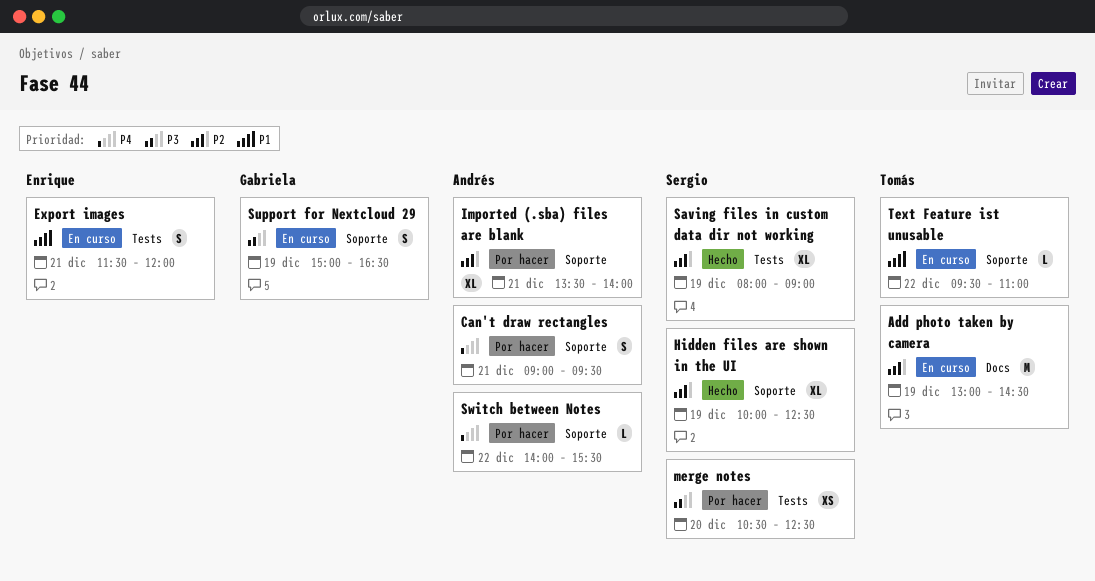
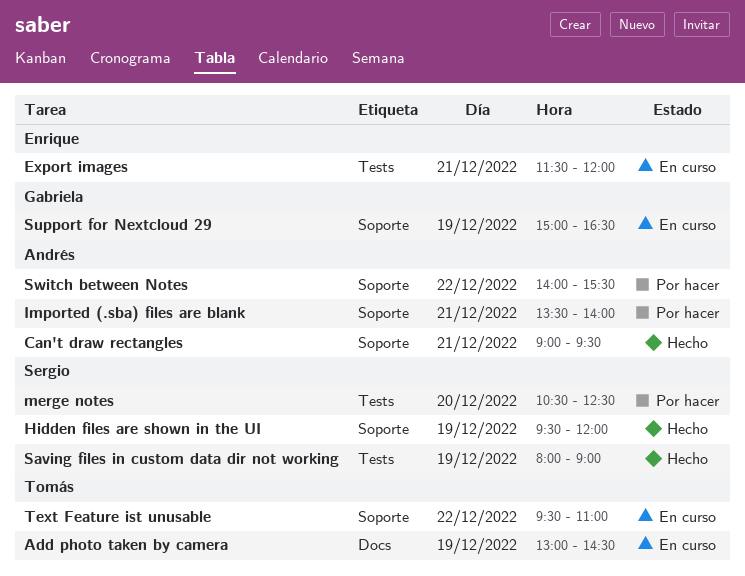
Can't draw rectangles, status: Por hacer -> Hecho
Hidden files are shown in the UI, begins: 10:00 -> 09:30
Hidden files are shown in the UI, ends: 12:30 -> 12:00

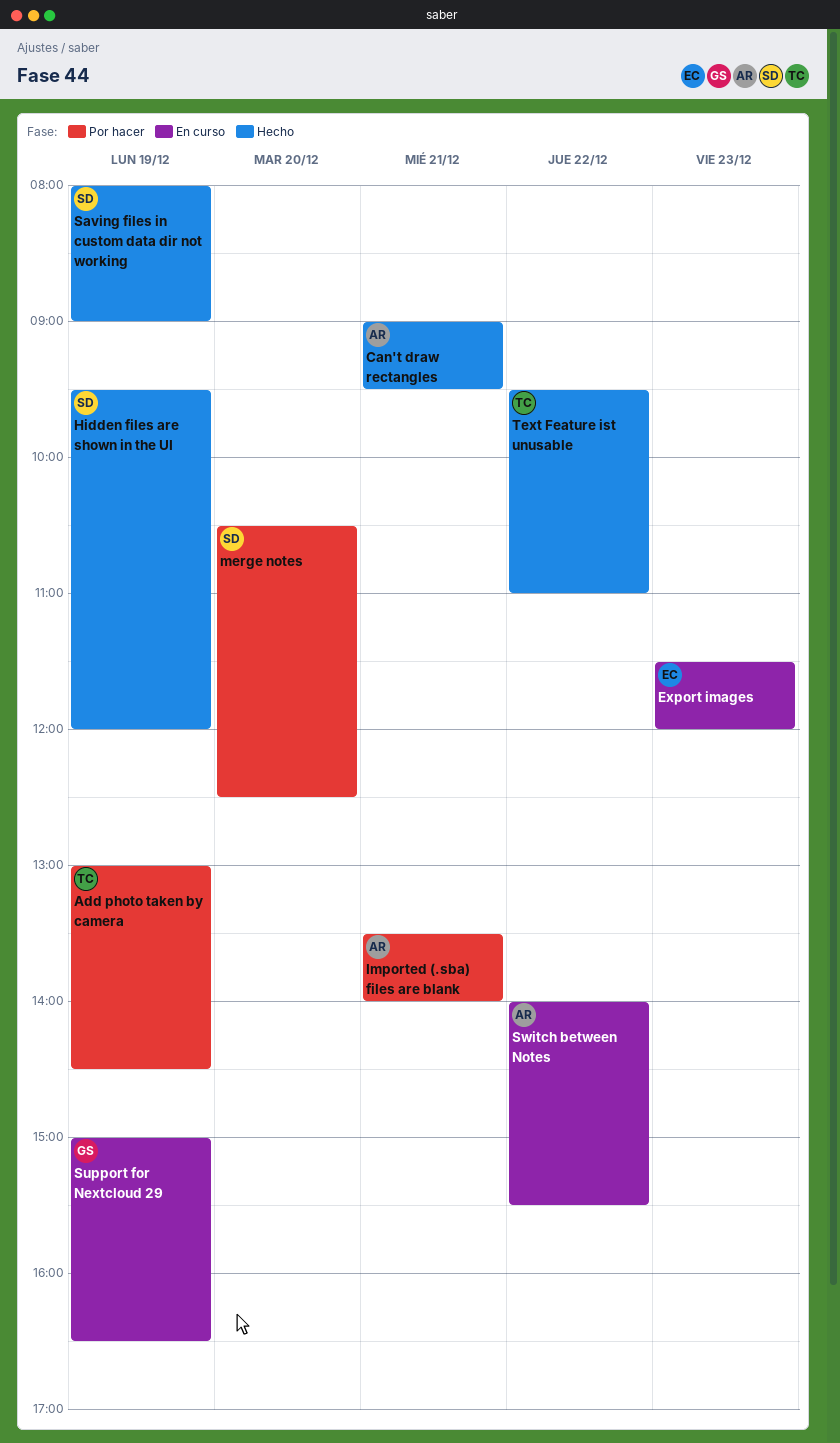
Add photo taken by camera, status: En curso -> Por hacer
Export images, day: Dec 21 -> Dec 23
Switch between Notes, status: Por hacer -> En curso
Text Feature ist unusable, status: En curso -> Hecho

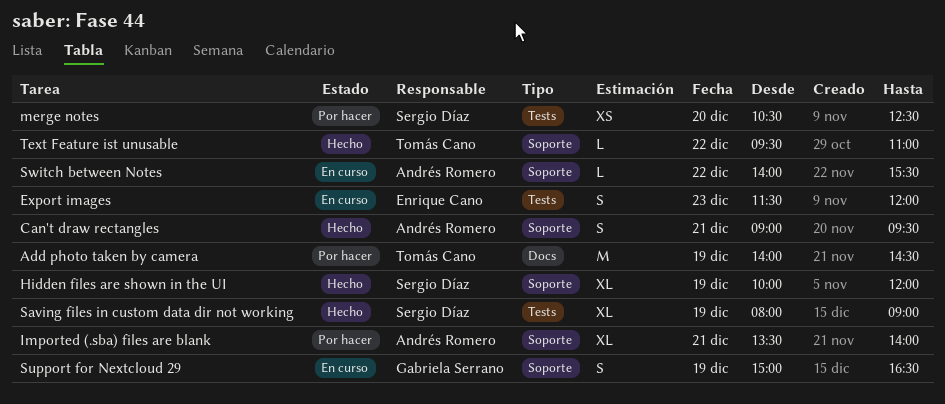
Add photo taken by camera, begins: 13:00 -> 14:00
Hidden files are shown in the UI, begins: 09:30 -> 10:00

